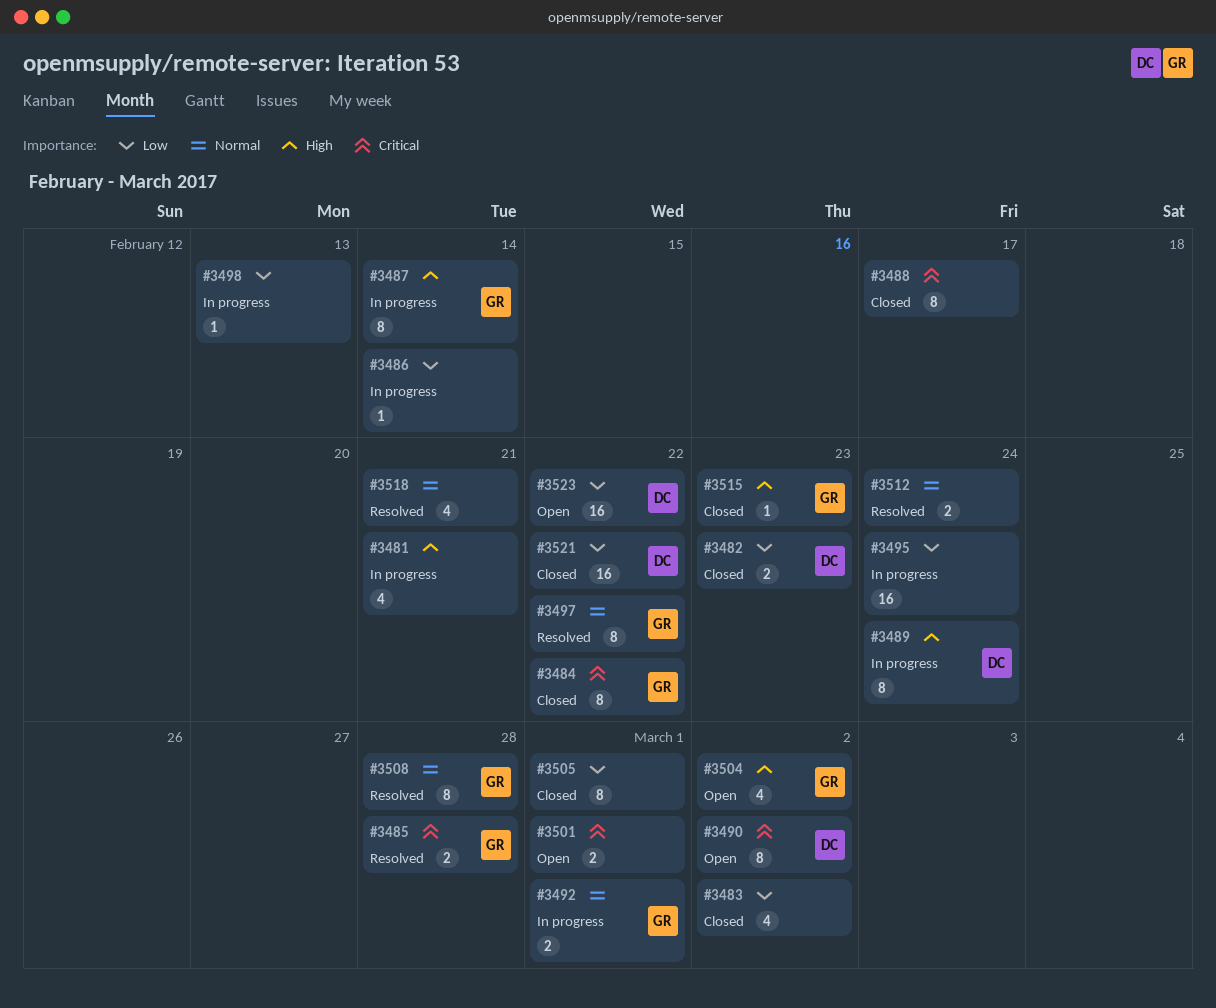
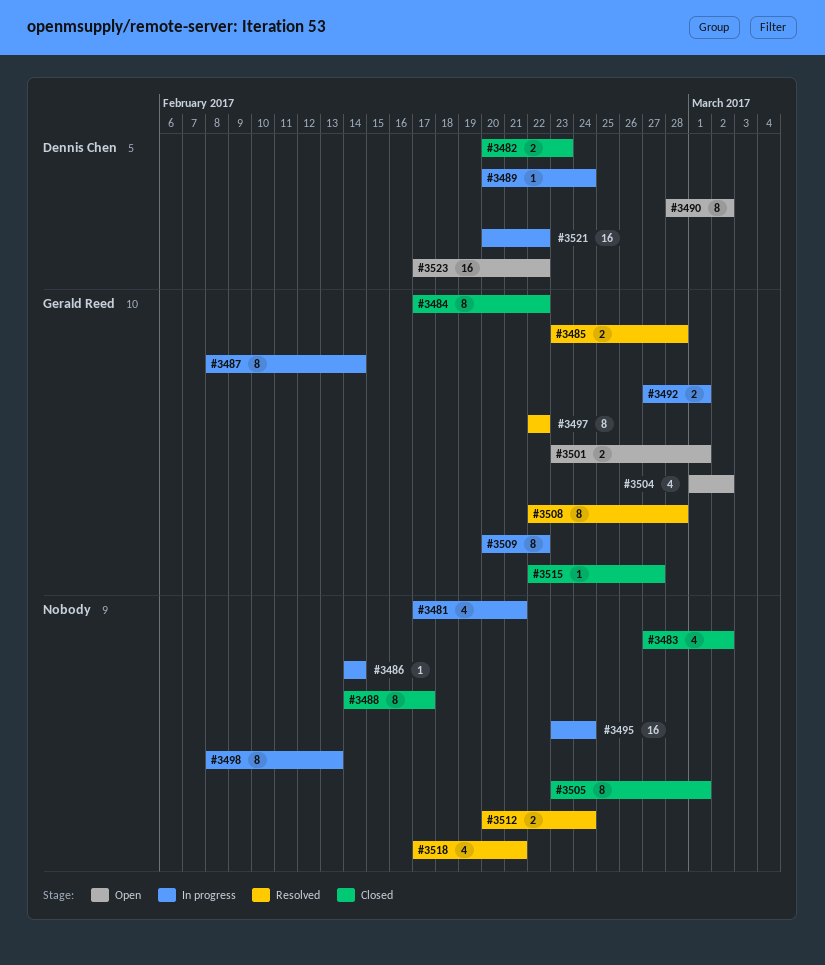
#3489, estimate: 8 -> 1
#3498, estimate: 1 -> 8
#3501, owner: none -> Gerald Reed
#3509: none -> present
#3515, due: Feb 23 -> Feb 27
#3521, status: Closed -> In progress

